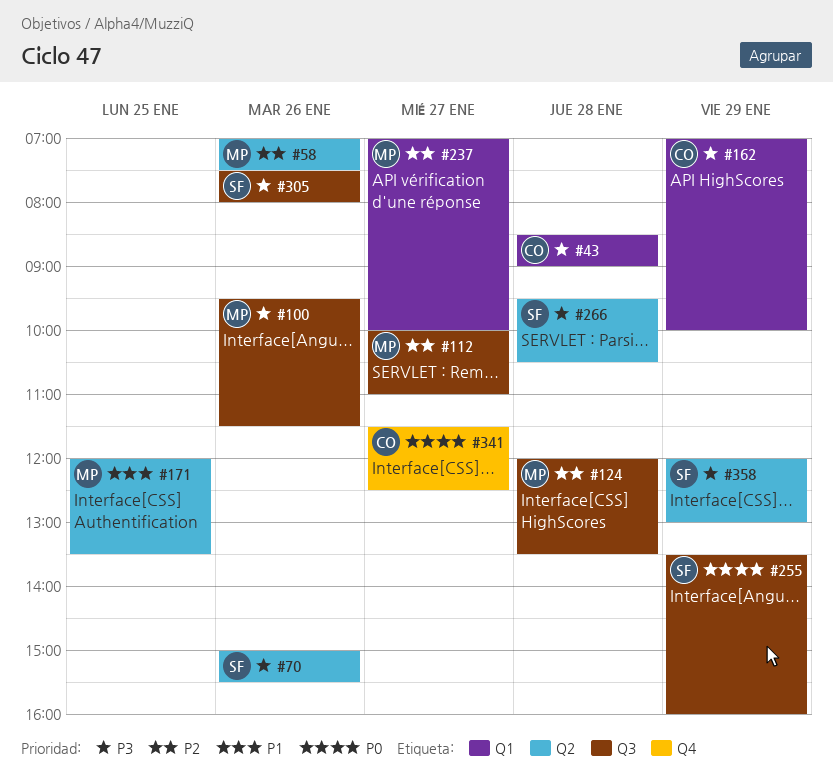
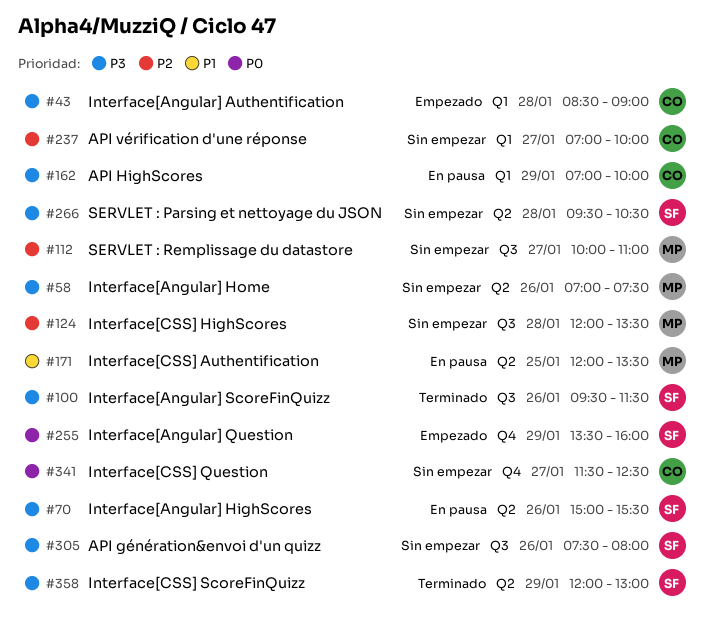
#58, priority: P2 -> P3
#100, owner: MP -> SF
#237, owner: MP -> CO
#255, label: Q3 -> Q4

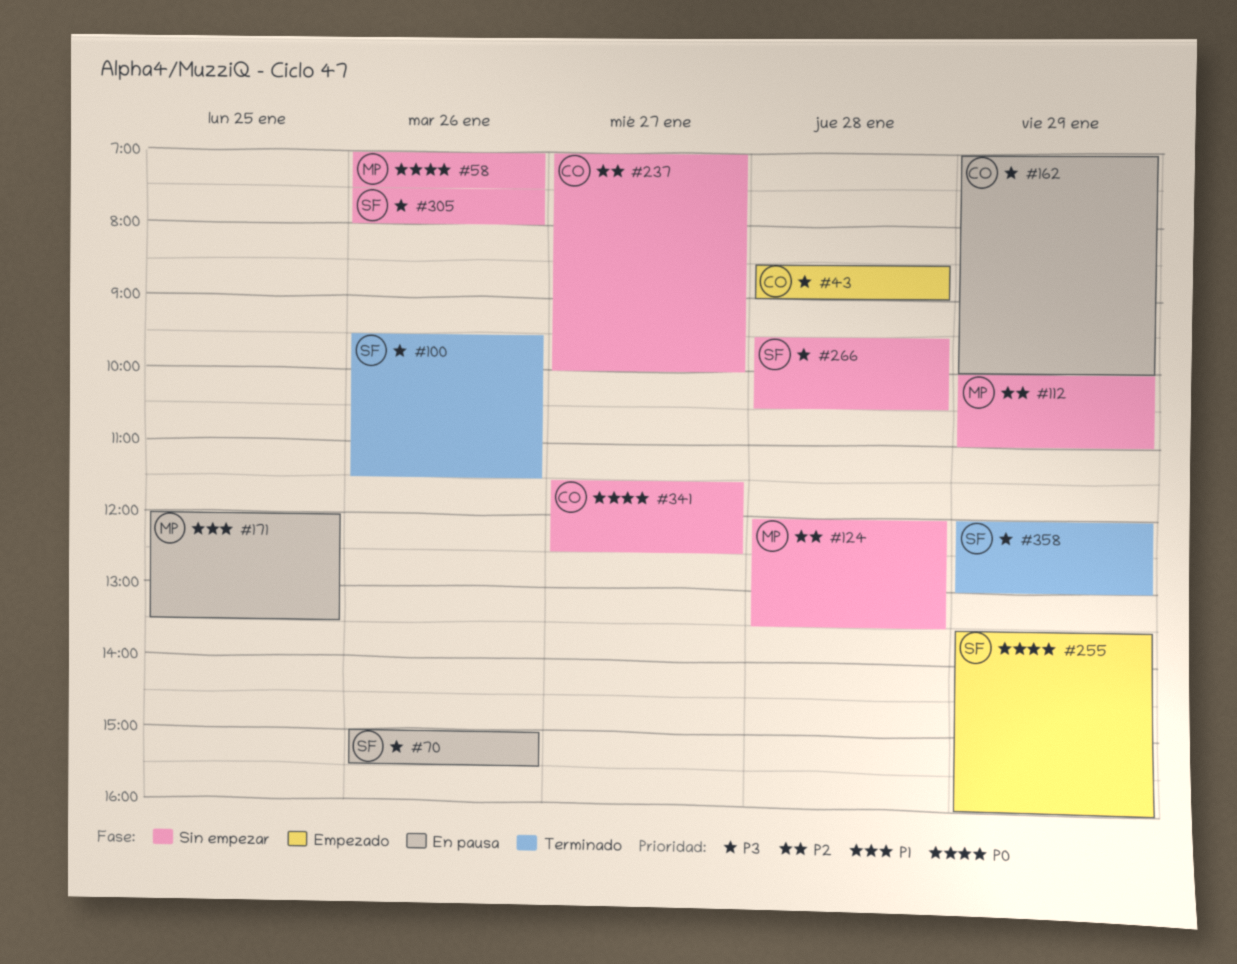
#58, priority: P3 -> P0
#112, day: Jan 27 -> Jan 29

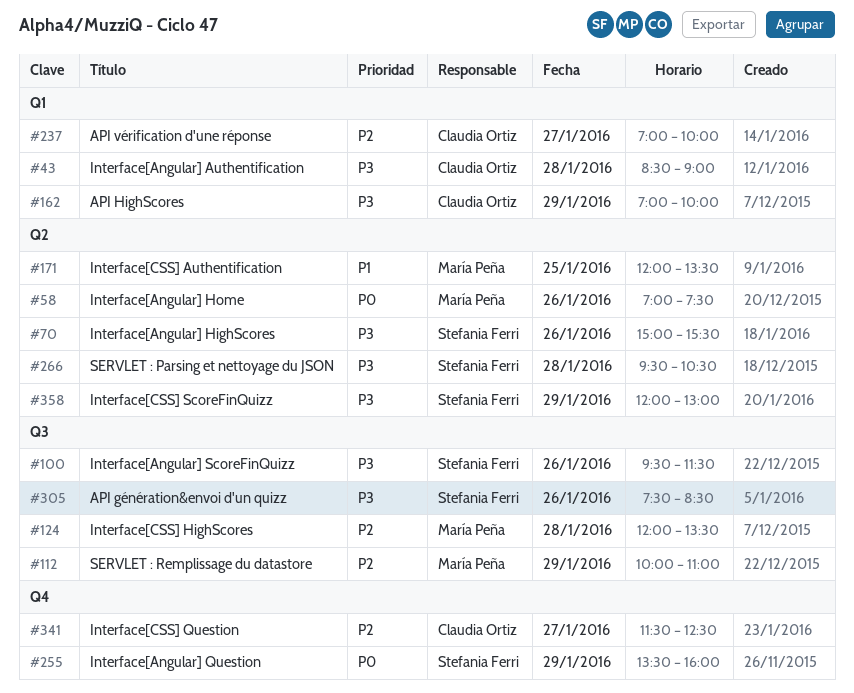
#305, ends: 08:00 -> 08:30
#341, priority: P0 -> P2

